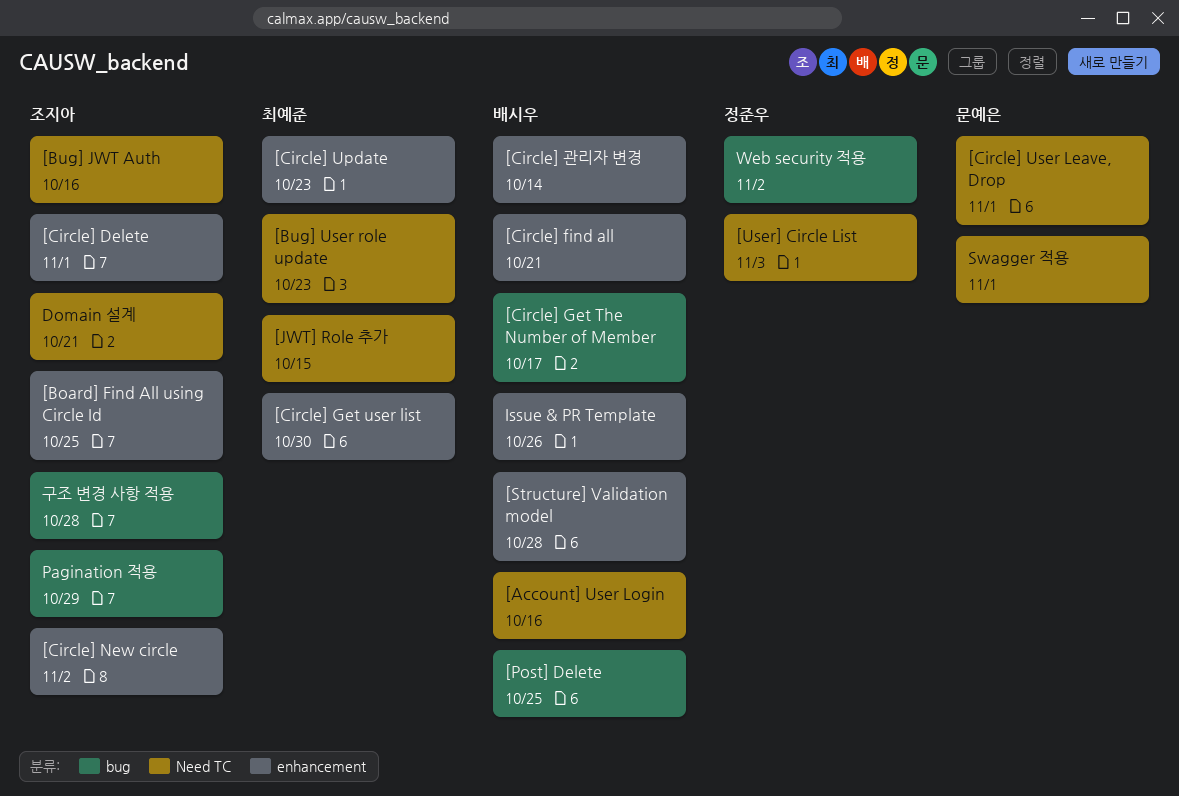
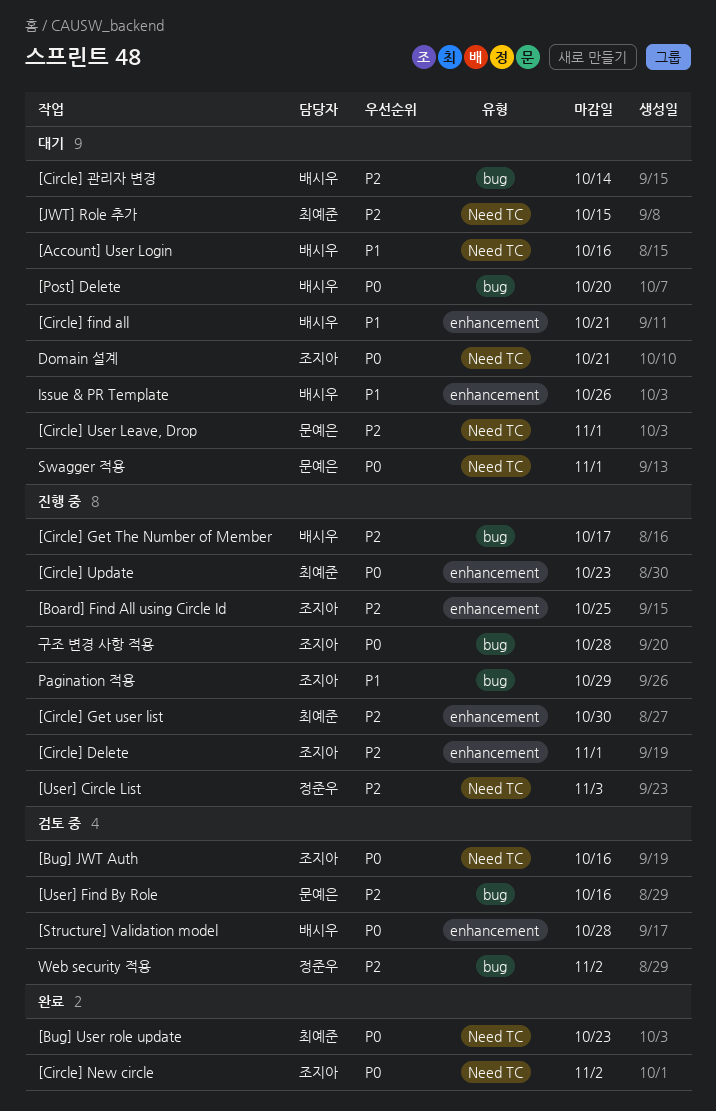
[Circle] New circle, label: enhancement -> Need TC
[Circle] 관리자 변경, label: enhancement -> bug
[Post] Delete, due: Oct 25 -> Oct 20
[User] Find By Role: none -> present

